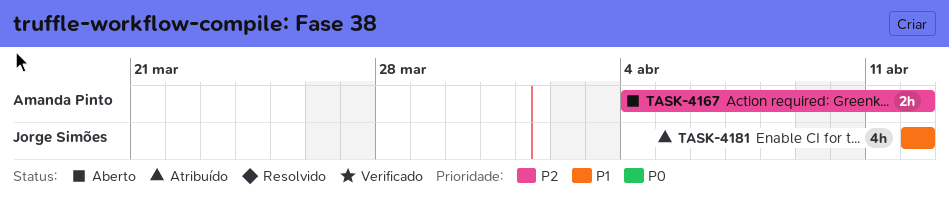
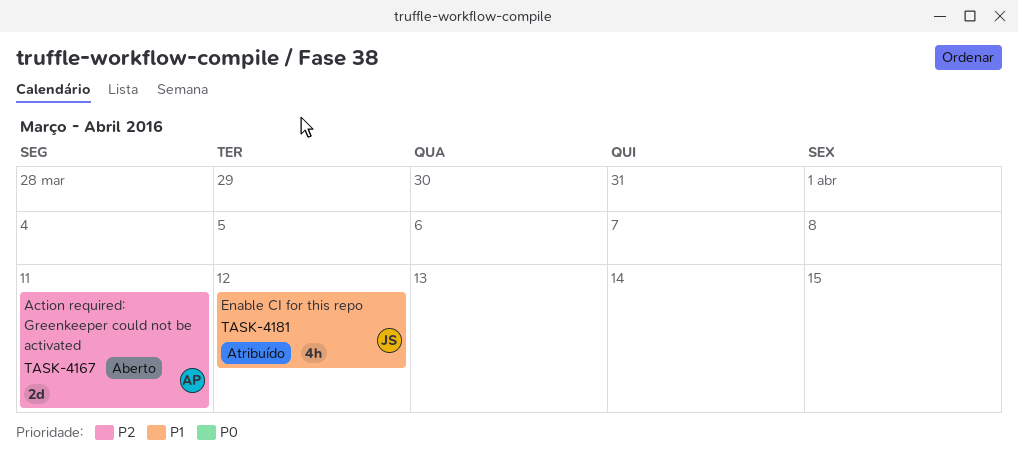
TASK-4167, estimate: 2h -> 2d
TASK-4167, due: Apr 12 -> Apr 11

